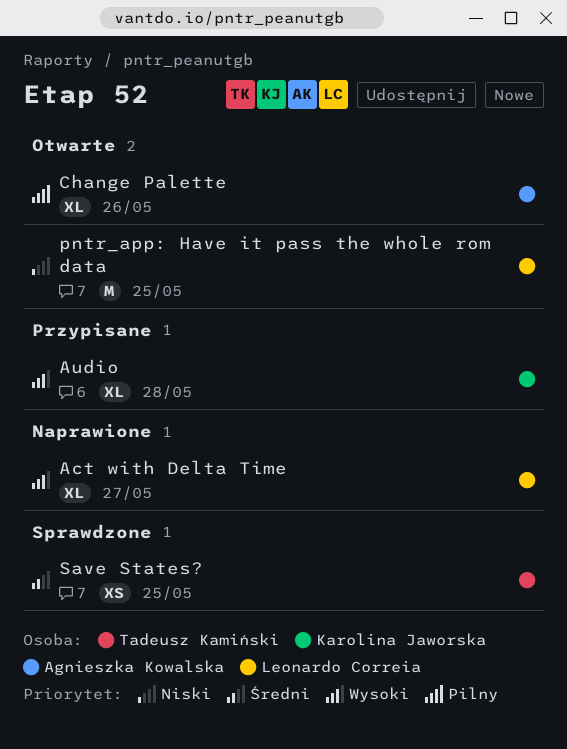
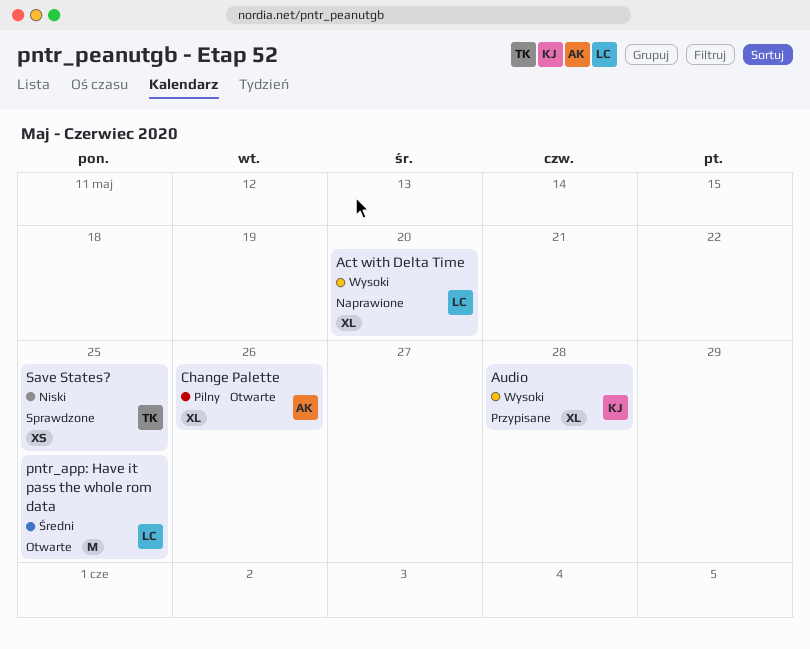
Act with Delta Time, due: May 27 -> May 20
pntr_app: Have it pass the whole rom data, priority: Niski -> Średni
Save States?, priority: Średni -> Niski

